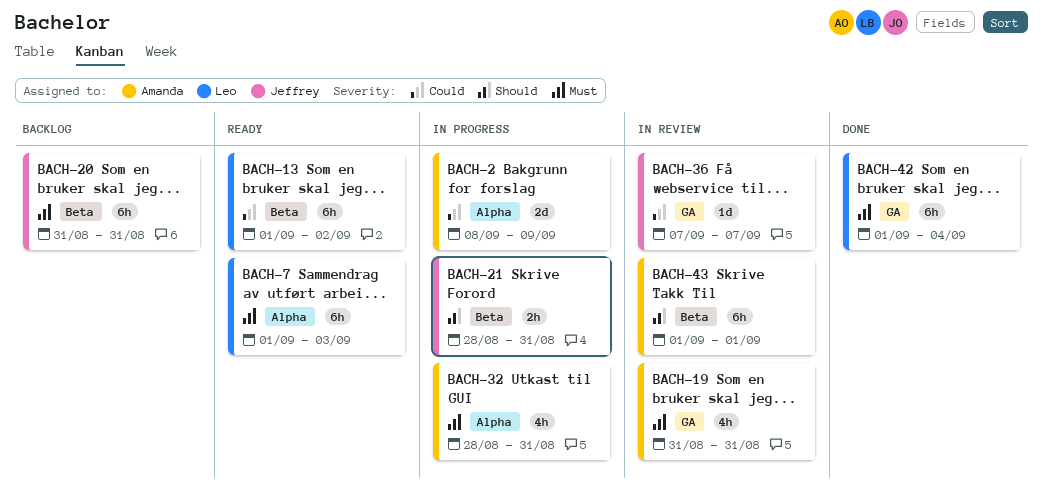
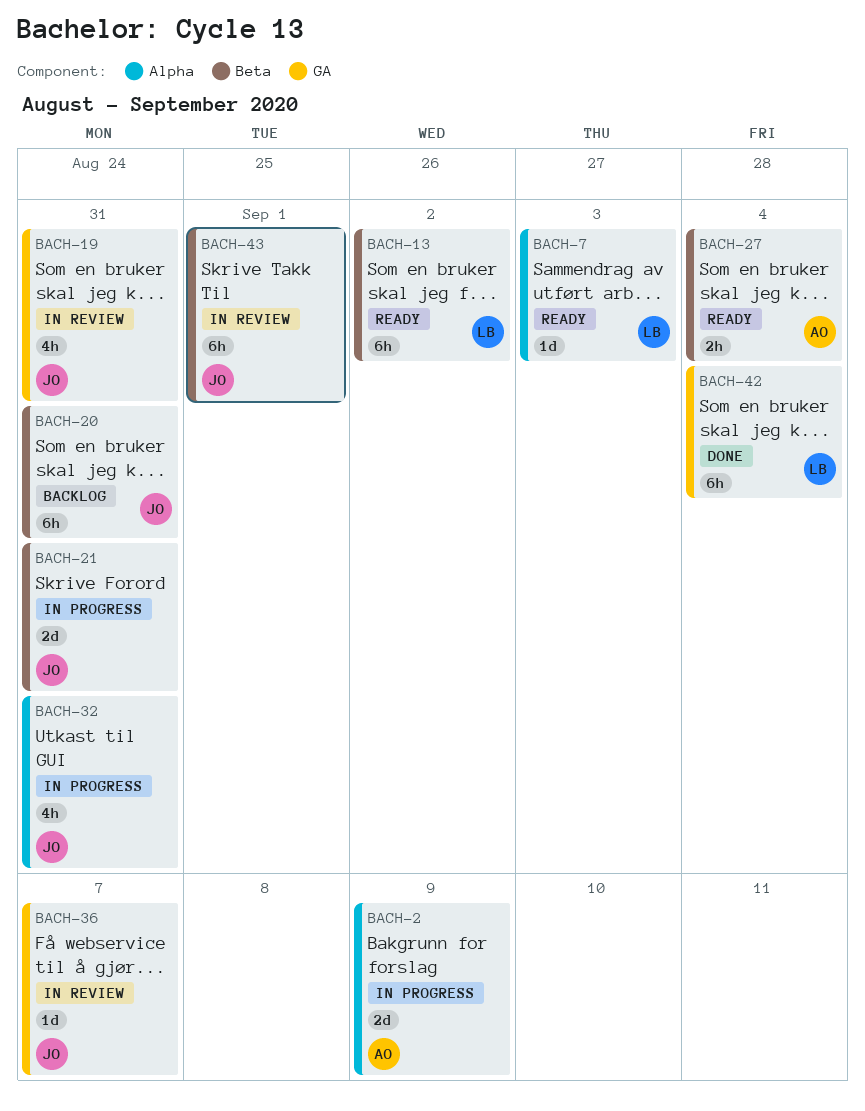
BACH-7, estimate: 6h -> 1d
BACH-19, owner: Amanda -> Jeffrey
BACH-21, estimate: 2h -> 2d
BACH-27: none -> present
BACH-32, owner: Amanda -> Jeffrey
BACH-43, owner: Amanda -> Jeffrey

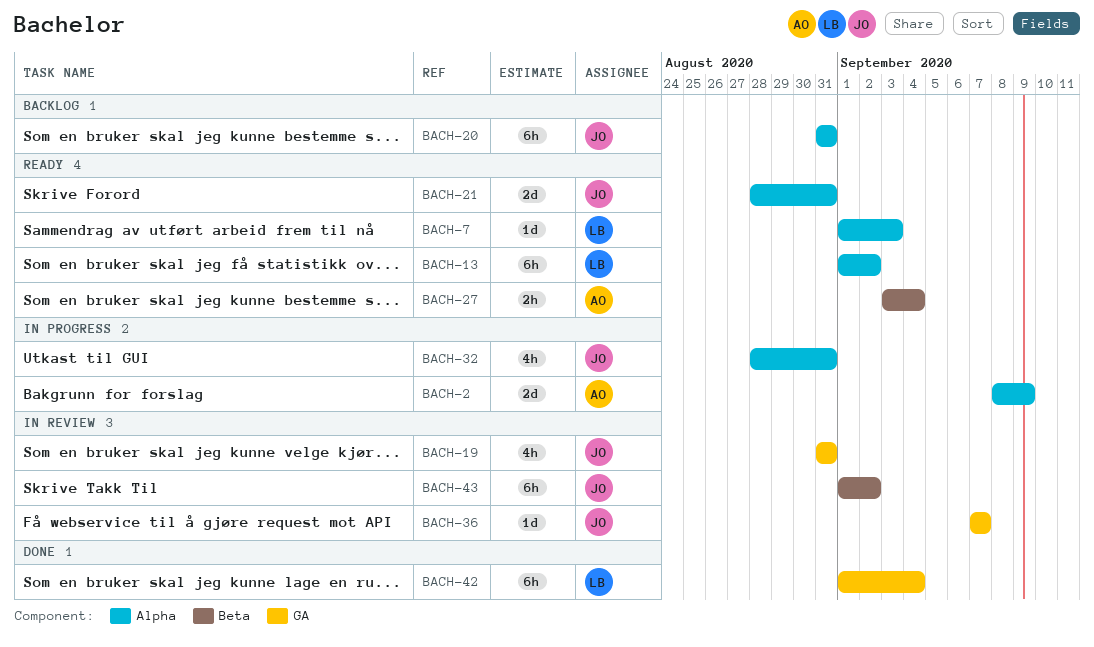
BACH-13, label: Beta -> Alpha
BACH-20, label: Beta -> Alpha
BACH-21, status: In progress -> Ready
BACH-21, label: Beta -> Alpha
BACH-43, due: Sep 1 -> Sep 2

